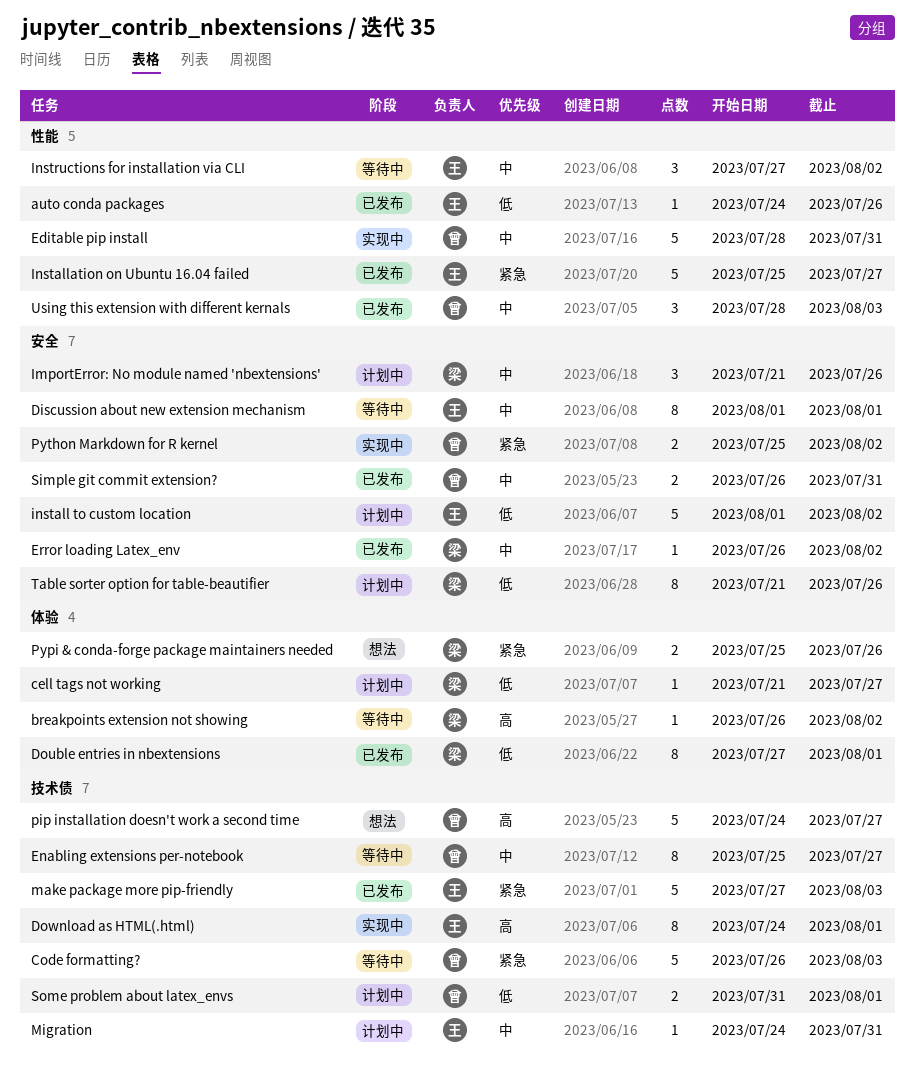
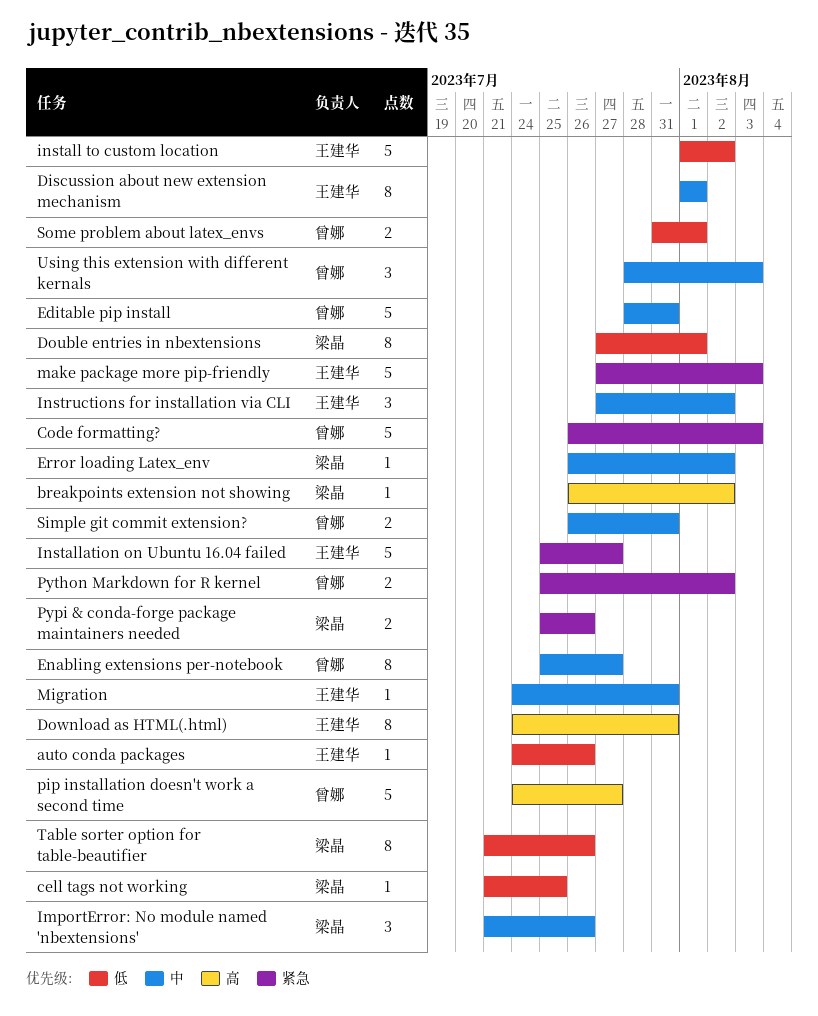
cell tags not working, due: Jul 27 -> Jul 25
Download as HTML(.html), due: Aug 1 -> Jul 31

